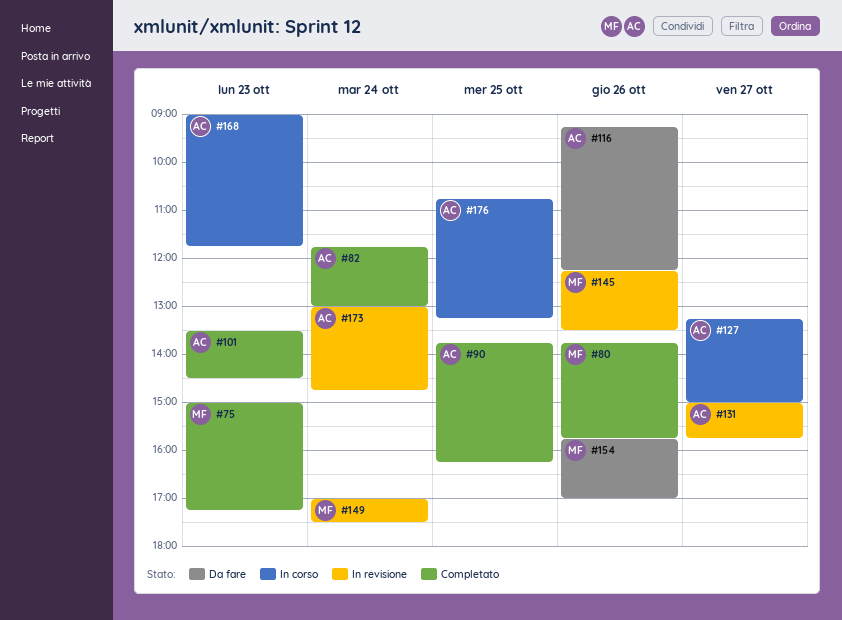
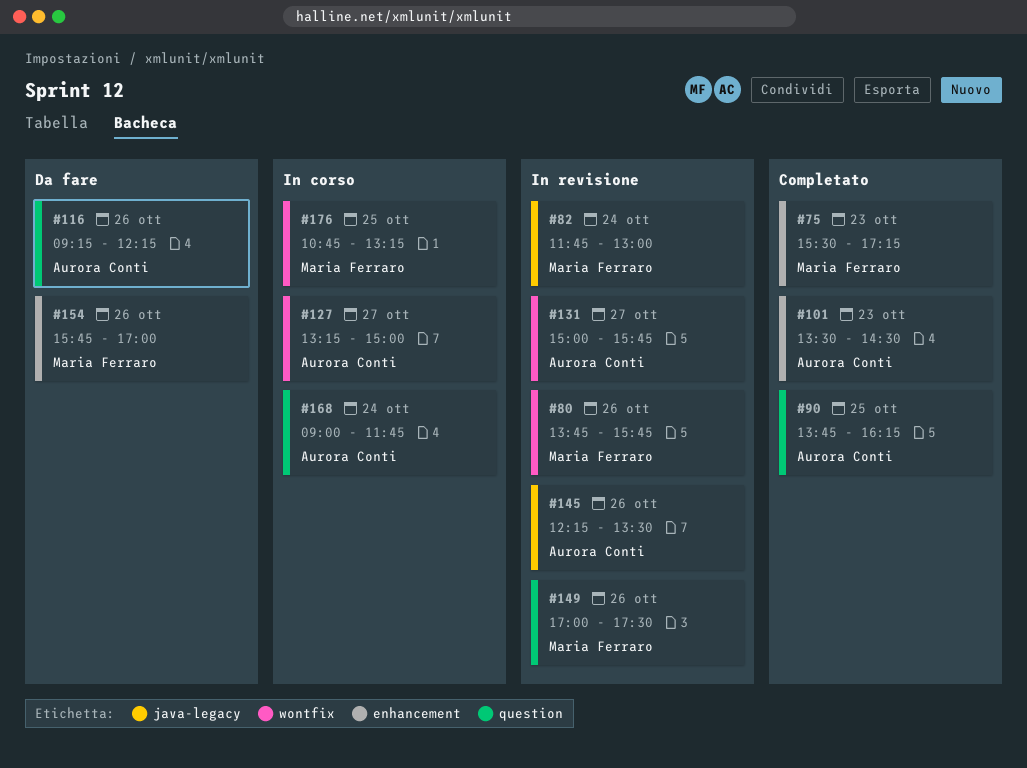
#75, begins: 15:00 -> 15:30
#80, status: Completato -> In revisione
#82, status: Completato -> In revisione
#82, owner: Aurora Conti -> Maria Ferraro
#145, owner: Maria Ferraro -> Aurora Conti
#149, day: Oct 24 -> Oct 26
#168, day: Oct 23 -> Oct 24
#173: present -> none
#176, owner: Aurora Conti -> Maria Ferraro

